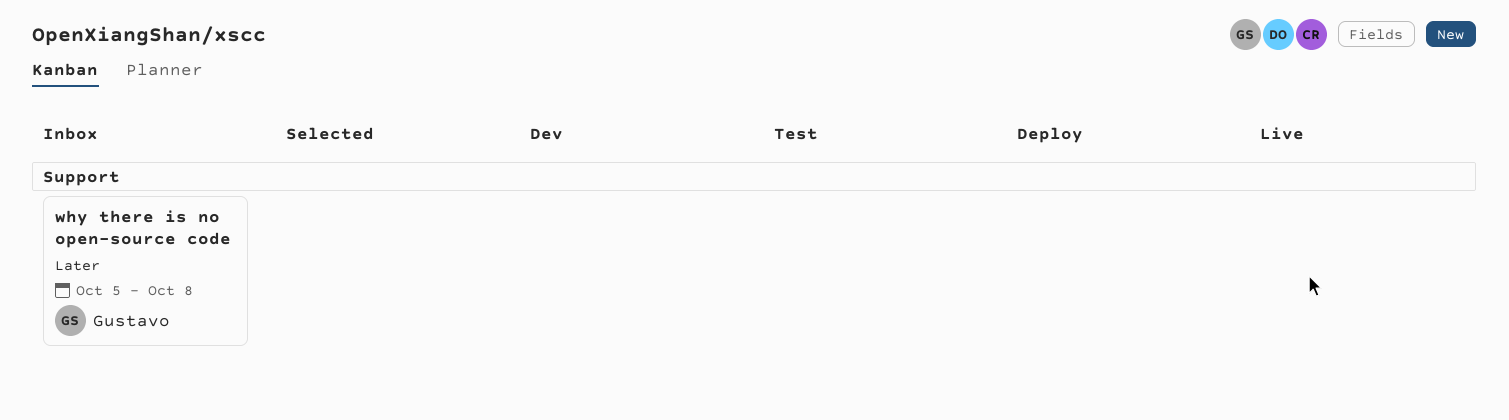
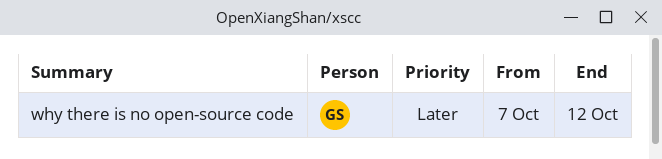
why there is no open-source code, start: Oct 5 -> Oct 7
why there is no open-source code, due: Oct 8 -> Oct 12

